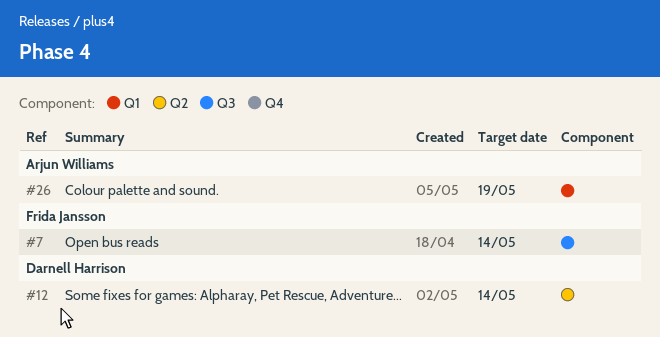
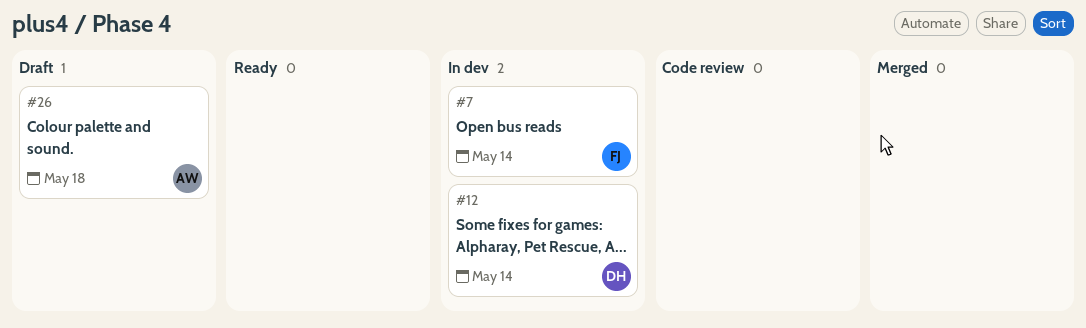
#26, due: May 19 -> May 18

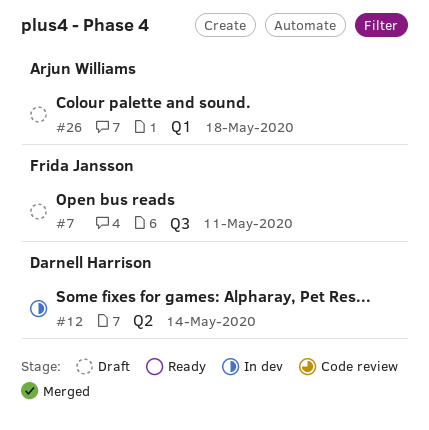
#7, status: In dev -> Draft
#7, due: May 14 -> May 11

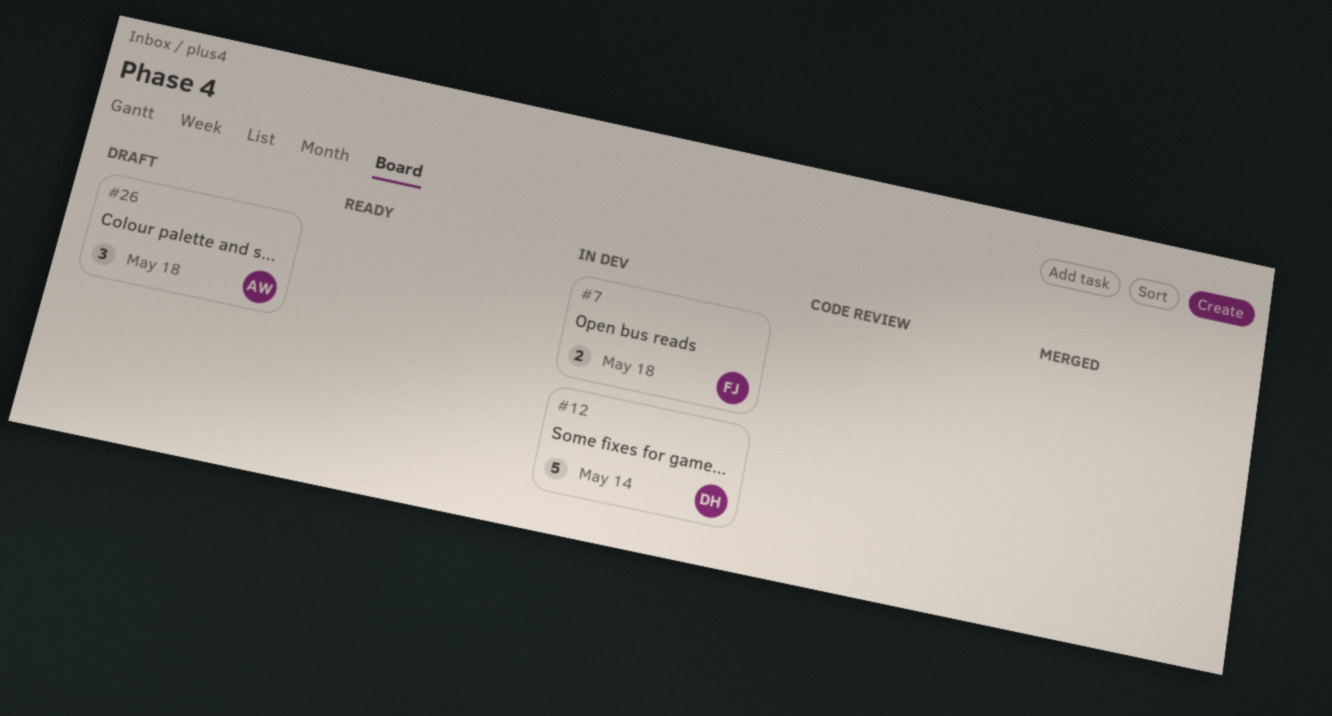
#7, status: Draft -> In dev
#7, due: May 11 -> May 18

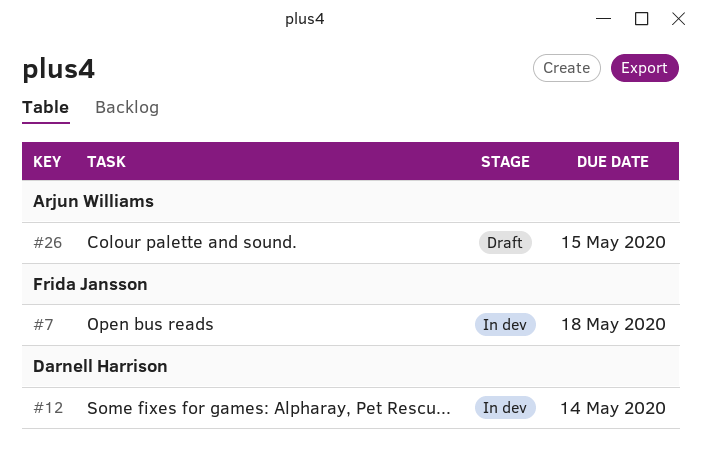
#26, due: May 18 -> May 15

